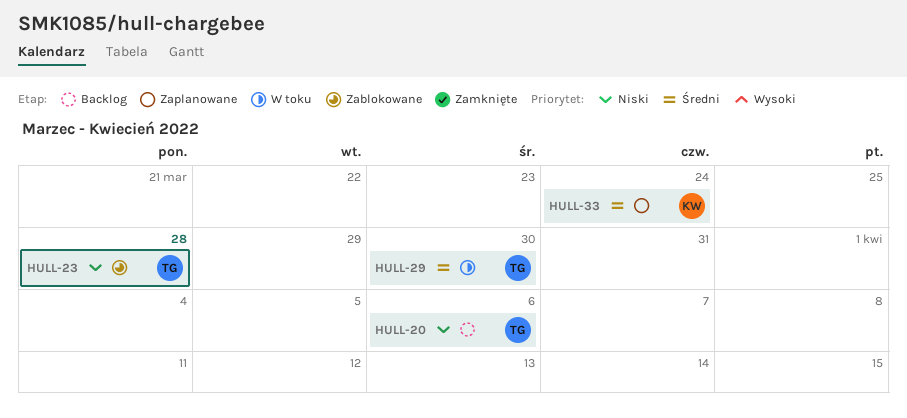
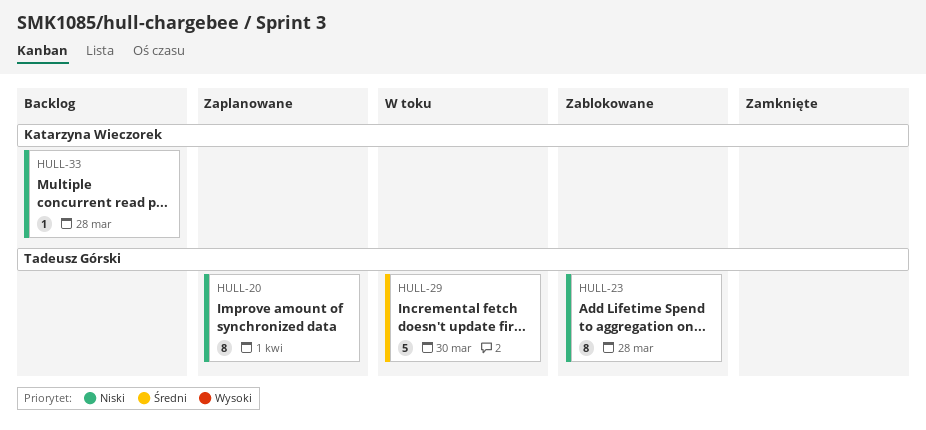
HULL-20, status: Backlog -> Zaplanowane
HULL-20, due: Apr 6 -> Apr 1
HULL-33, status: Zaplanowane -> Backlog
HULL-33, priority: Średni -> Niski
HULL-33, due: Mar 24 -> Mar 28

